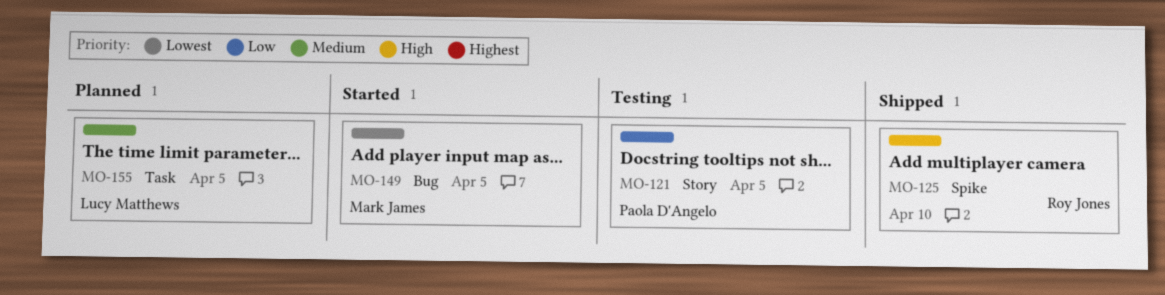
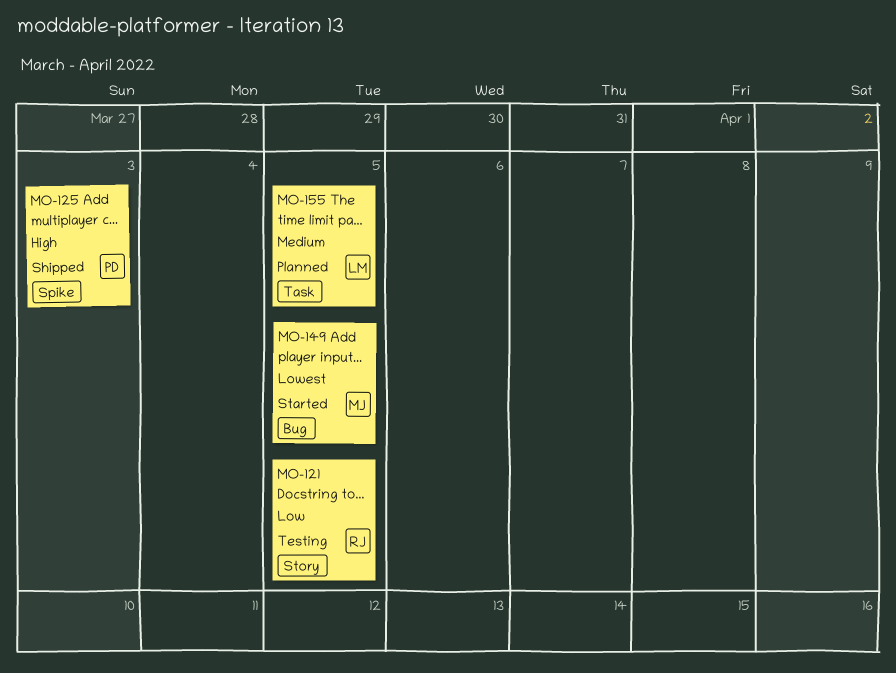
MO-121, owner: Paola D'Angelo -> Roy Jones
MO-125, owner: Roy Jones -> Paola D'Angelo
MO-125, due: Apr 10 -> Apr 3

